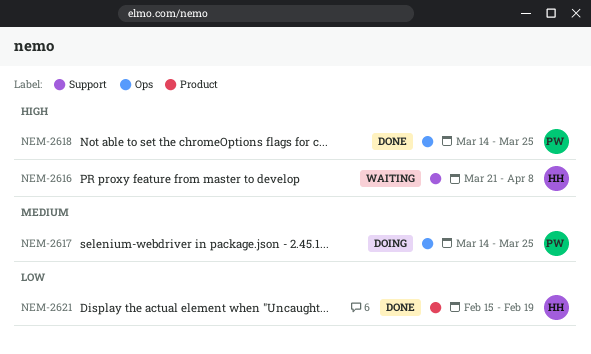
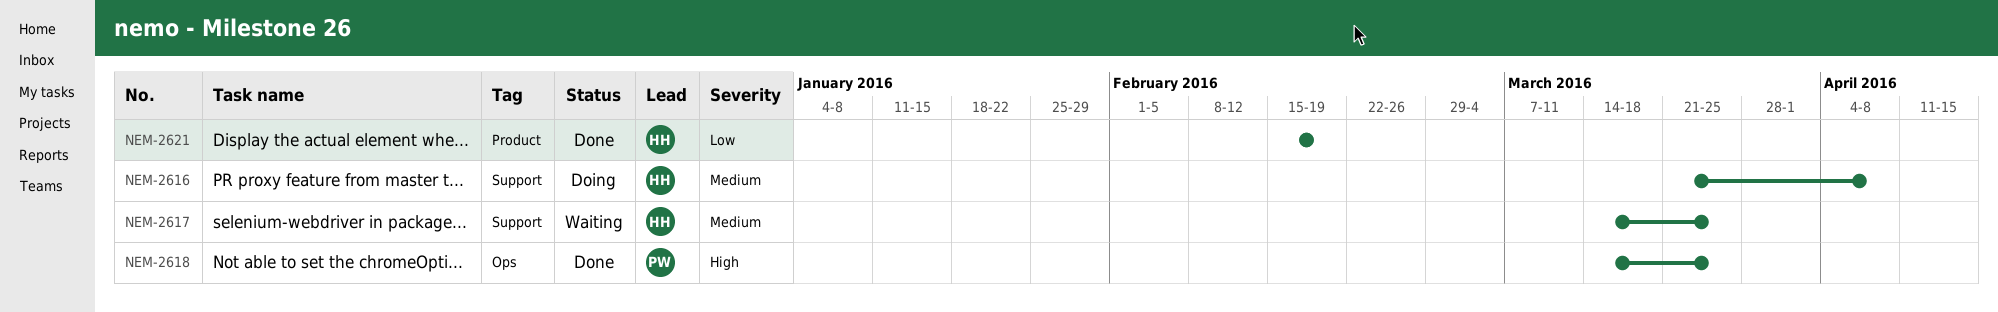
NEM-2616, status: Waiting -> Doing
NEM-2616, priority: High -> Medium
NEM-2617, status: Doing -> Waiting
NEM-2617, owner: PW -> HH
NEM-2617, label: Ops -> Support

